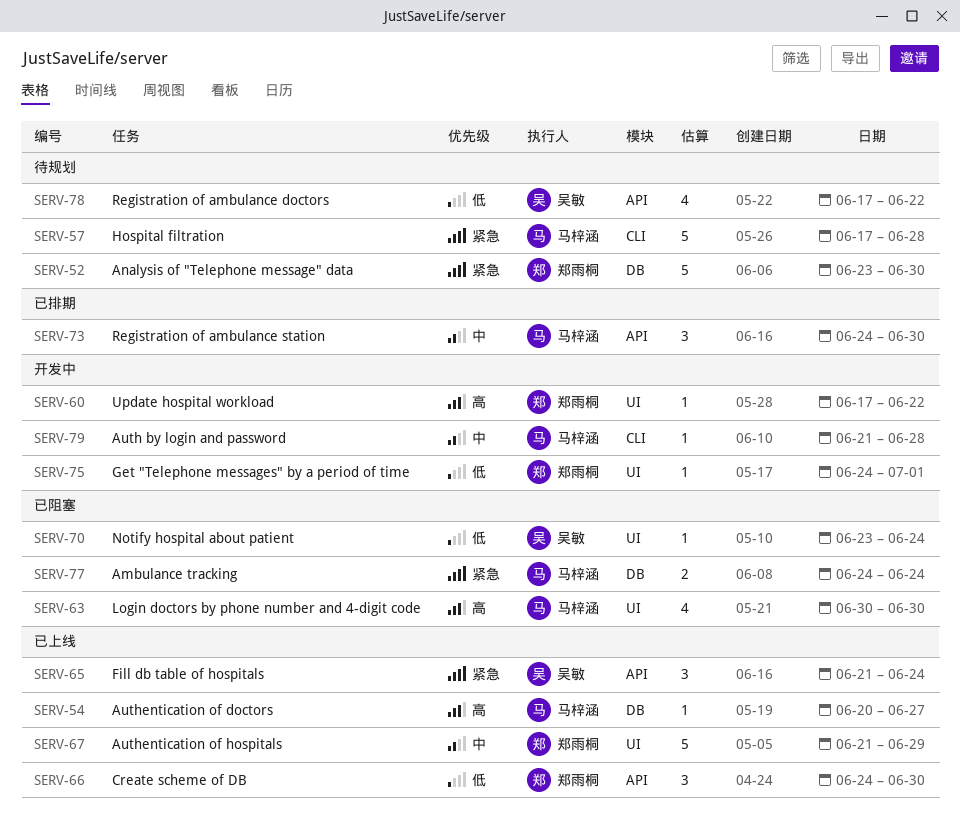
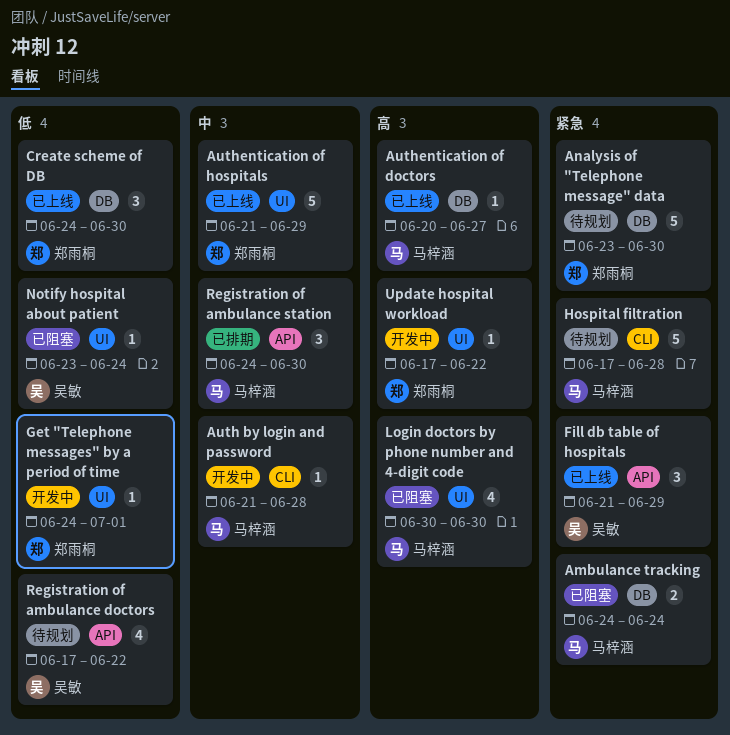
Create scheme of DB, label: API -> DB
Fill db table of hospitals, due: Jun 24 -> Jun 29

